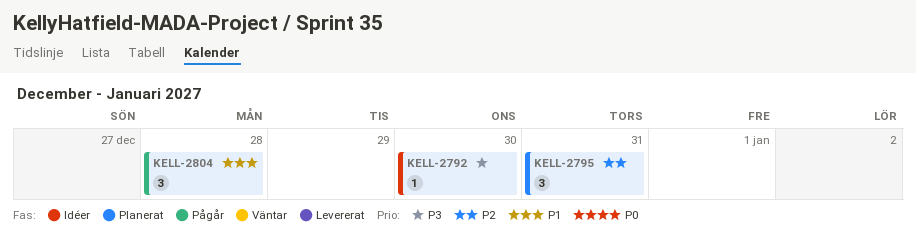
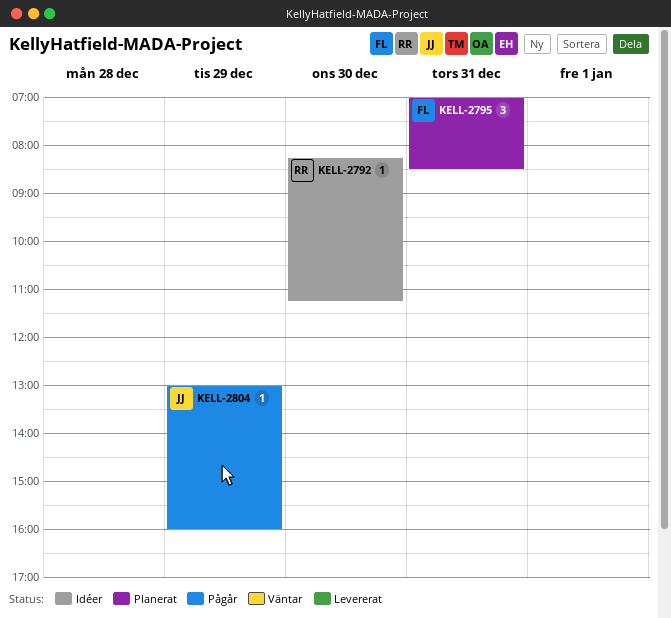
KELL-2804, estimate: 3 -> 1
KELL-2804, day: Dec 28 -> Dec 29

